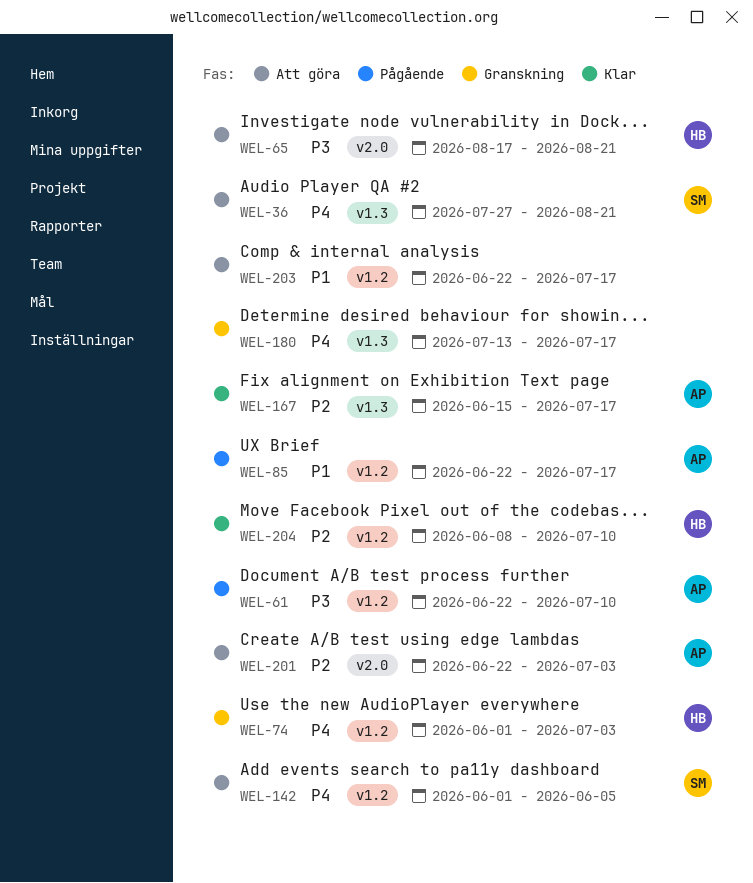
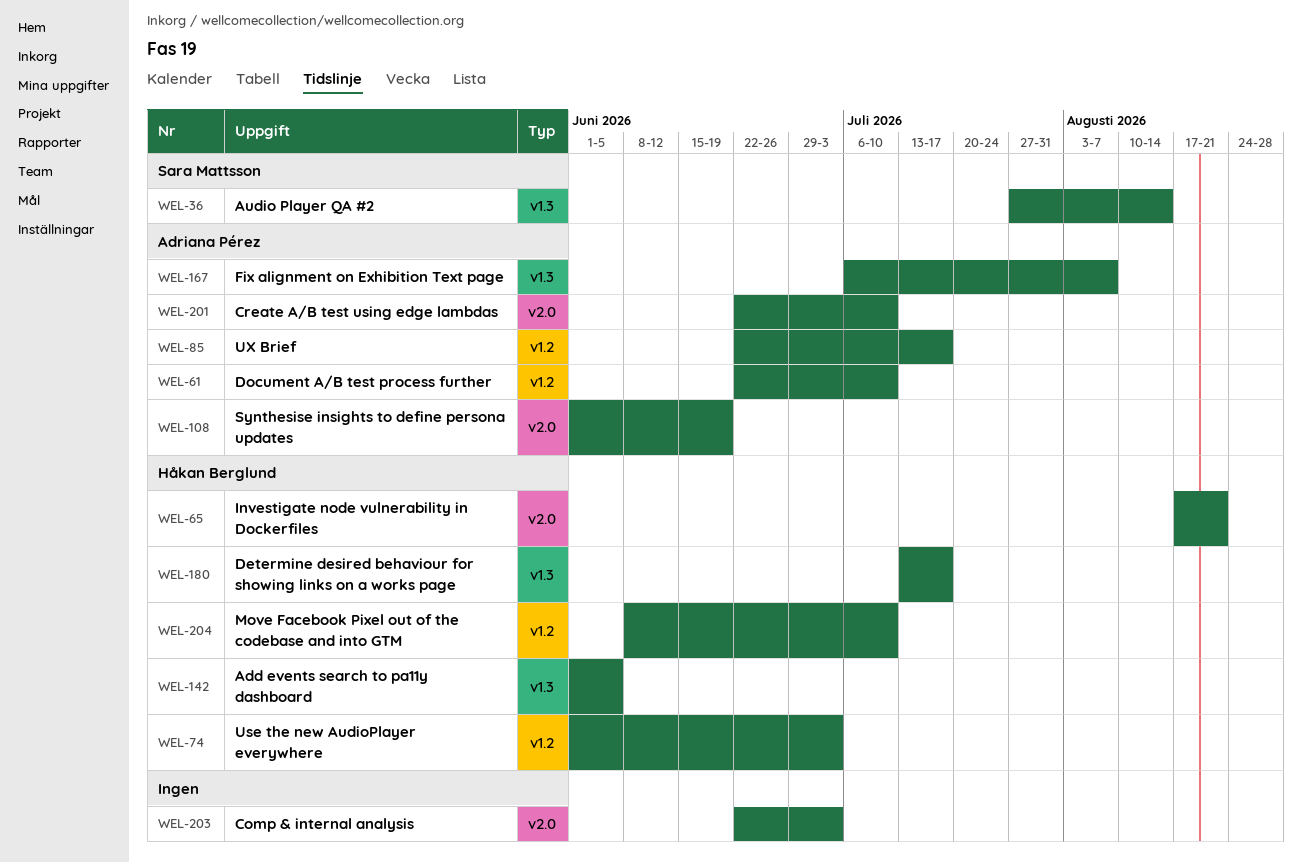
WEL-36, due: Aug 21 -> Aug 14
WEL-108: none -> present
WEL-142, owner: Sara Mattsson -> Håkan Berglund
WEL-142, label: v1.2 -> v1.3
WEL-167, start: Jun 15 -> Jul 6
WEL-167, due: Jul 17 -> Aug 7
WEL-180, owner: none -> Håkan Berglund
WEL-201, due: Jul 3 -> Jul 10
WEL-203, label: v1.2 -> v2.0
WEL-203, due: Jul 17 -> Jul 3

